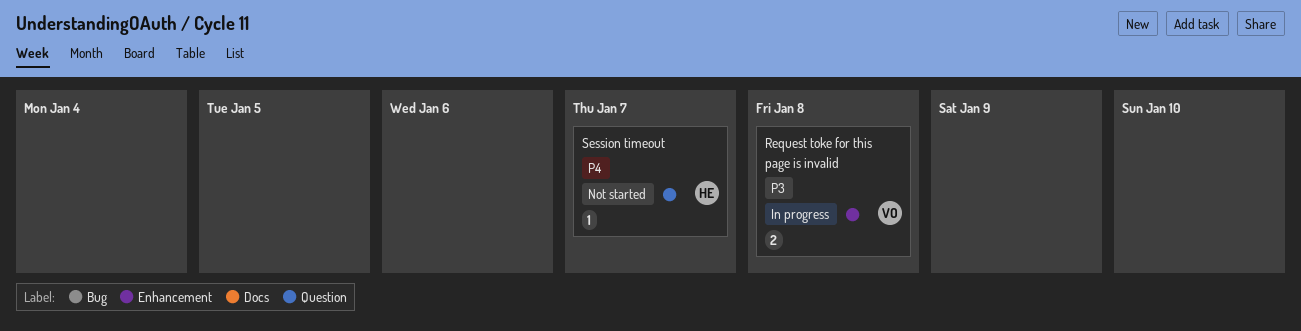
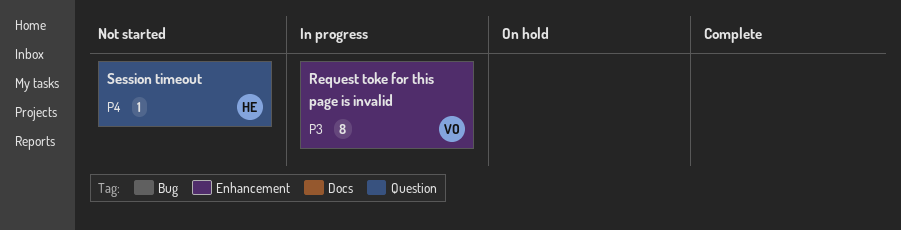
Request toke for this page is invalid, estimate: 2 -> 8

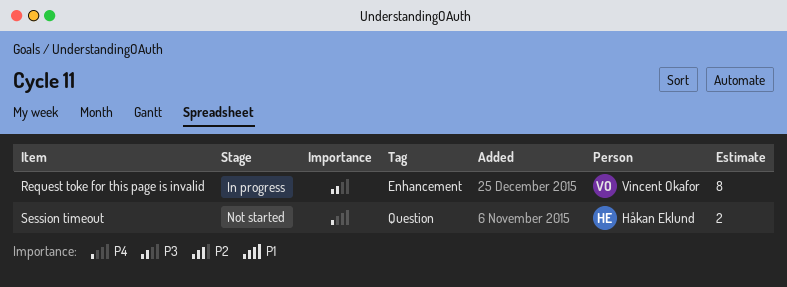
Session timeout, estimate: 1 -> 2

